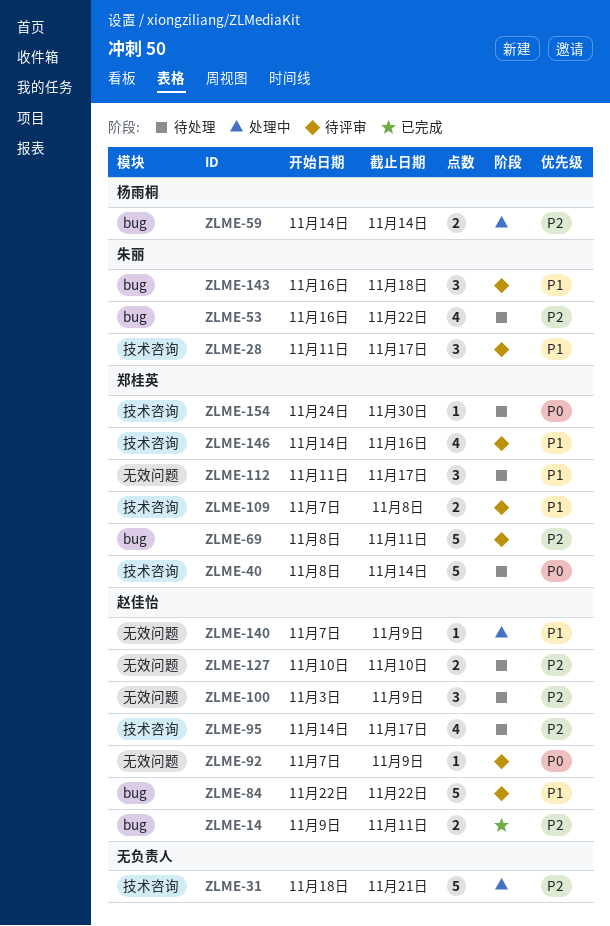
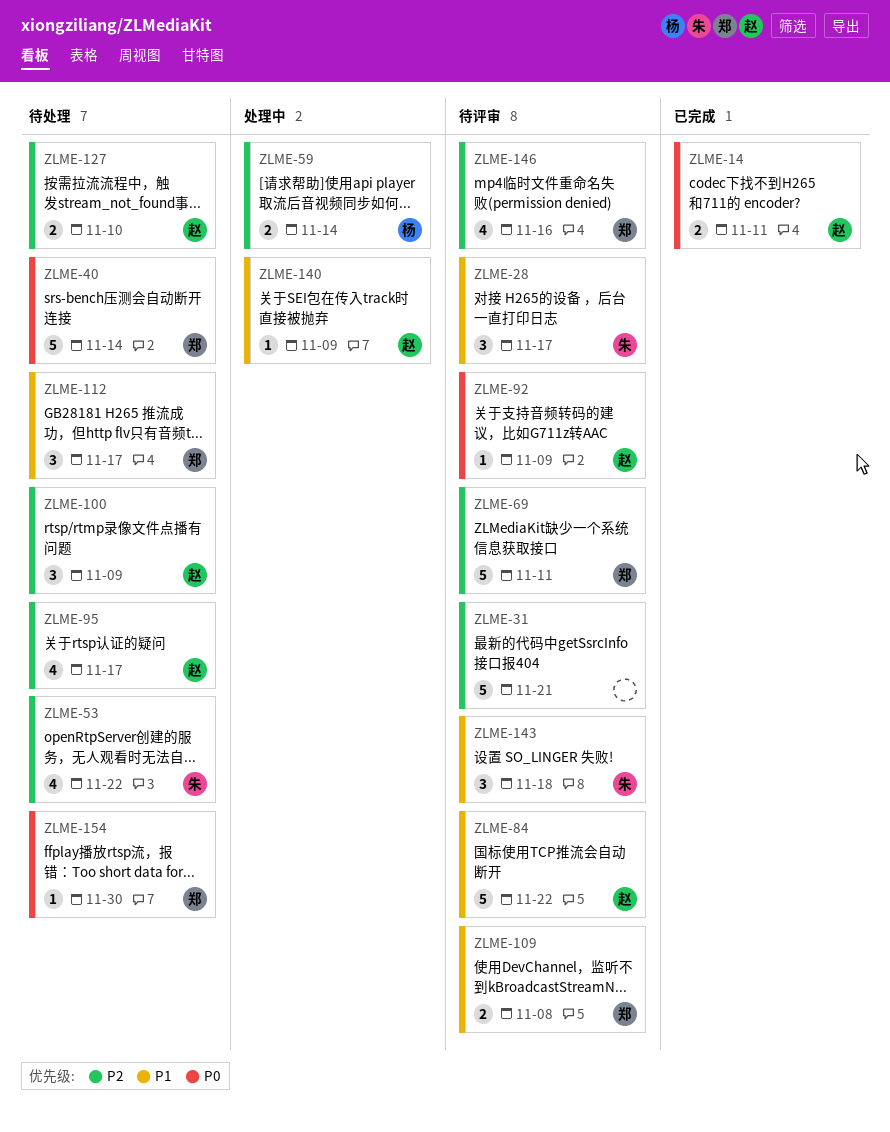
ZLME-14, priority: P2 -> P0
ZLME-31, status: 处理中 -> 待评审
ZLME-146, priority: P1 -> P2

